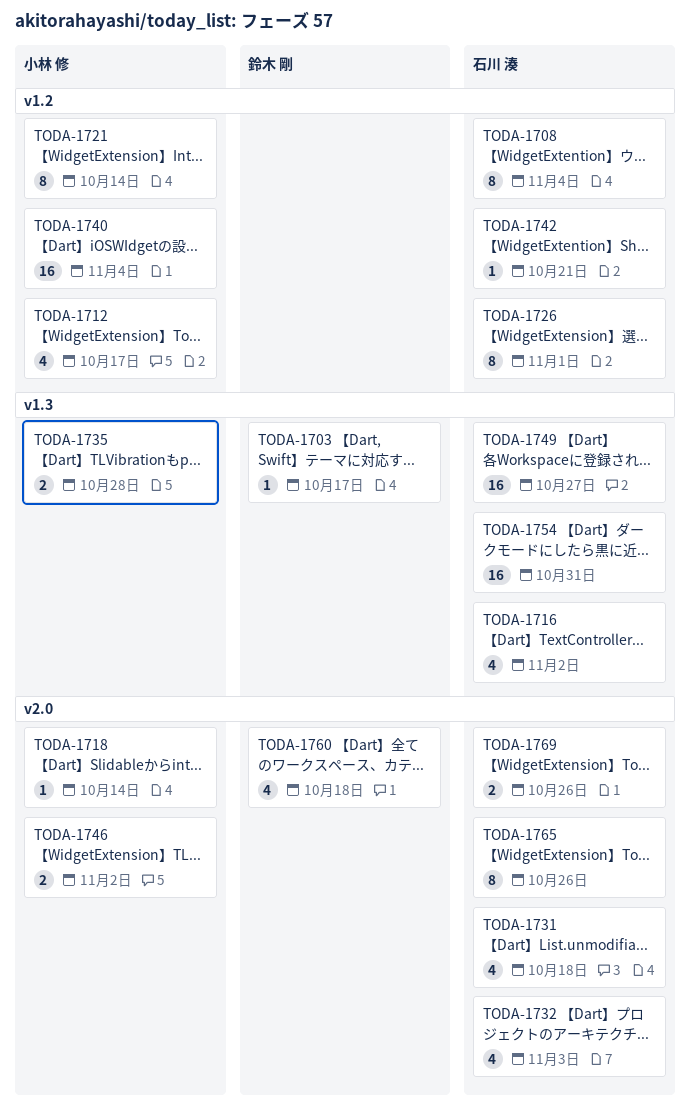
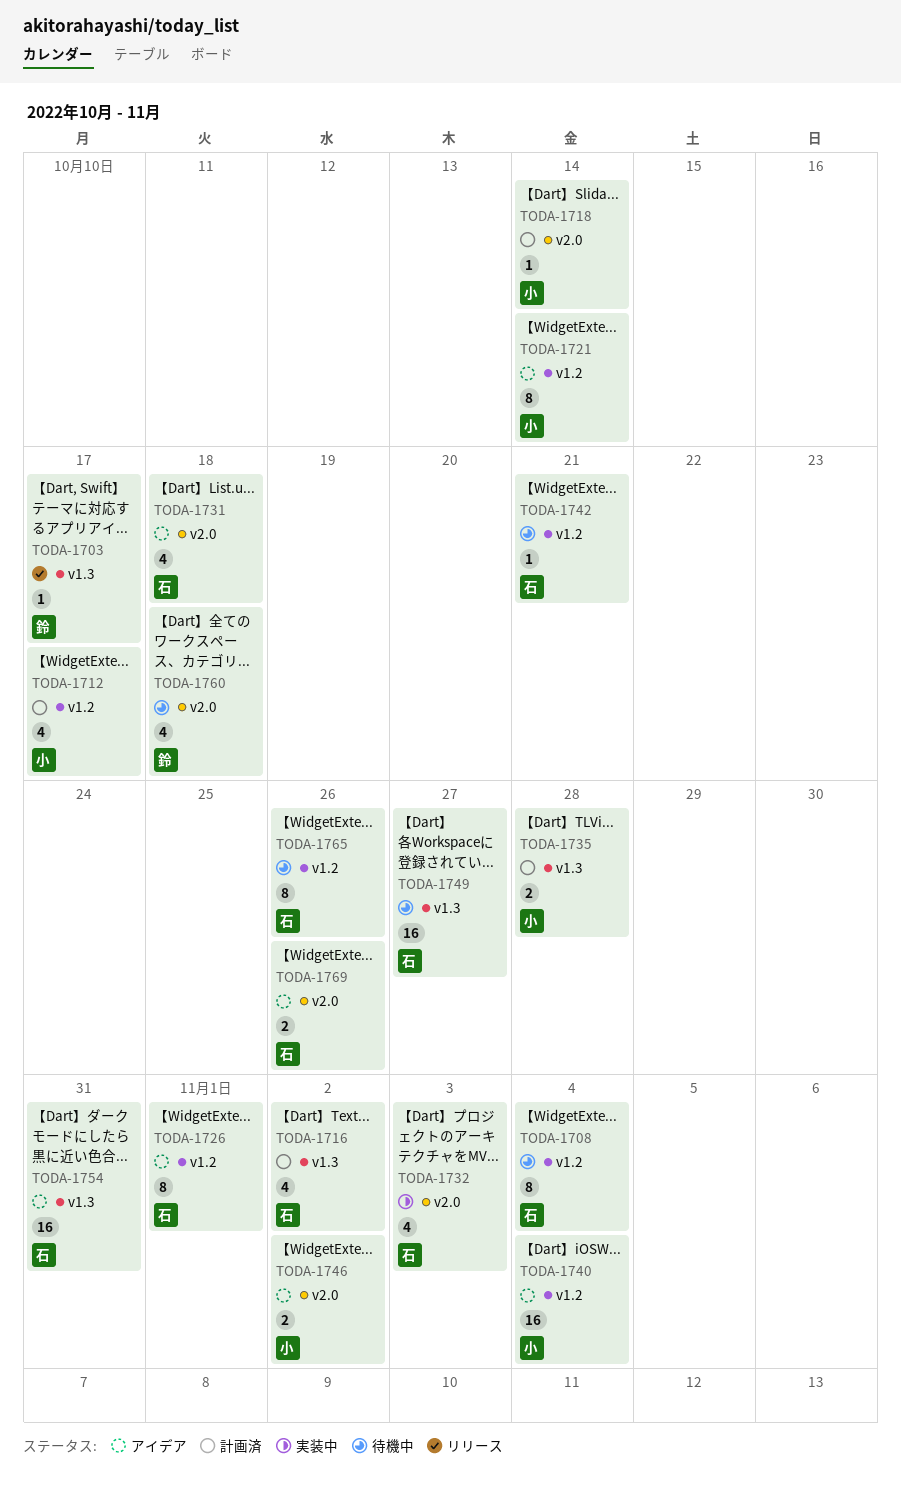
TODA-1765, label: v2.0 -> v1.2

